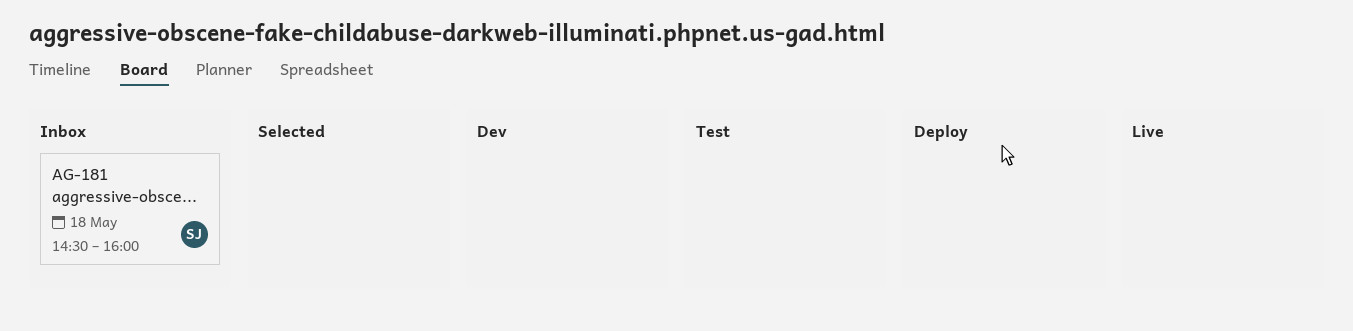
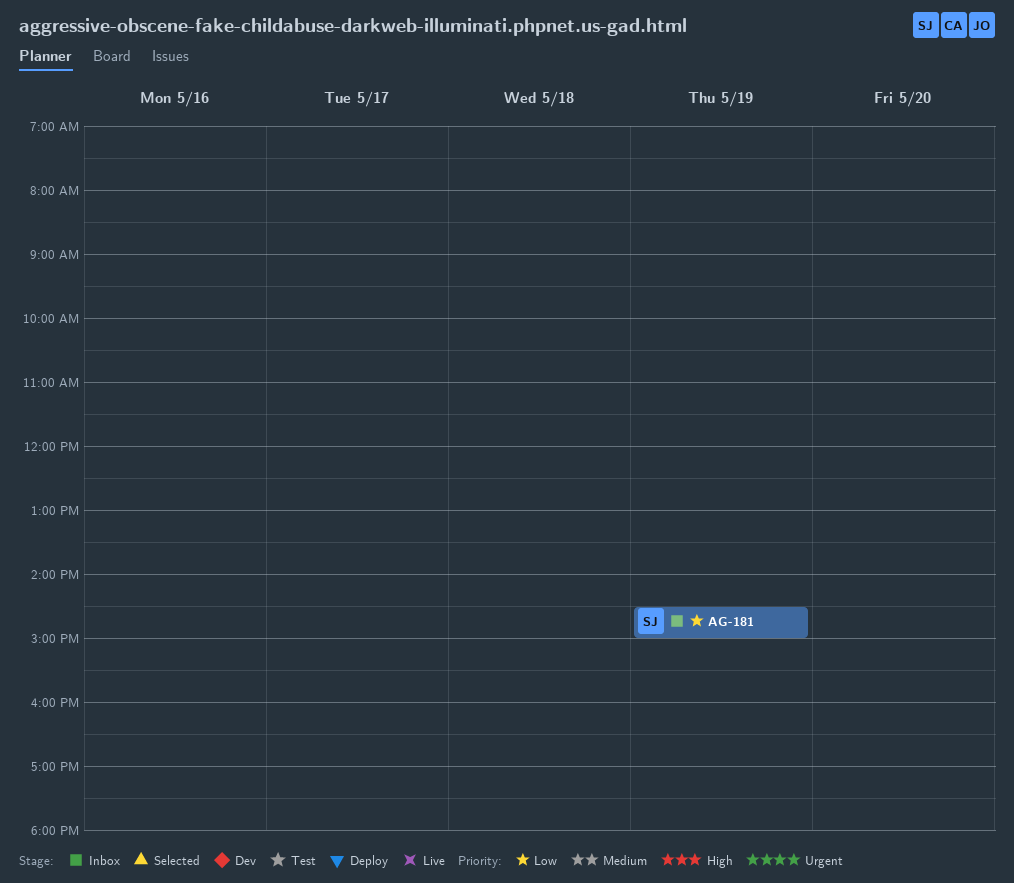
AG-181, day: May 18 -> May 19
AG-181, ends: 16:00 -> 15:00

